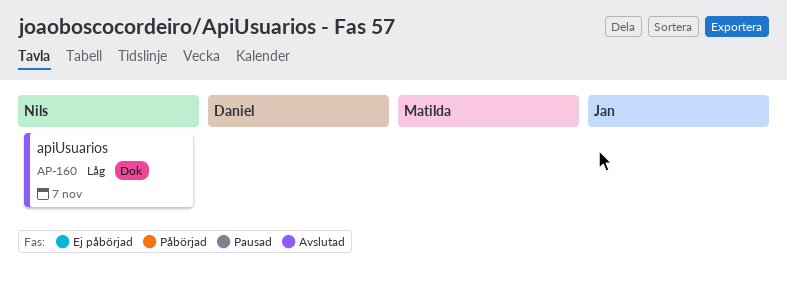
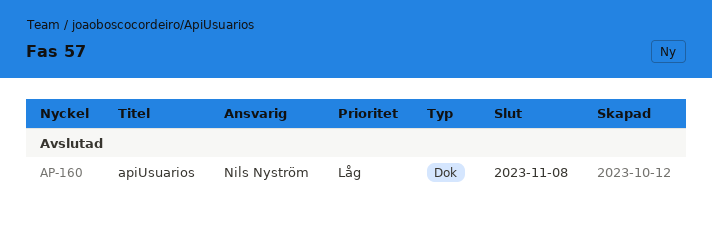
AP-160, due: Nov 7 -> Nov 8

